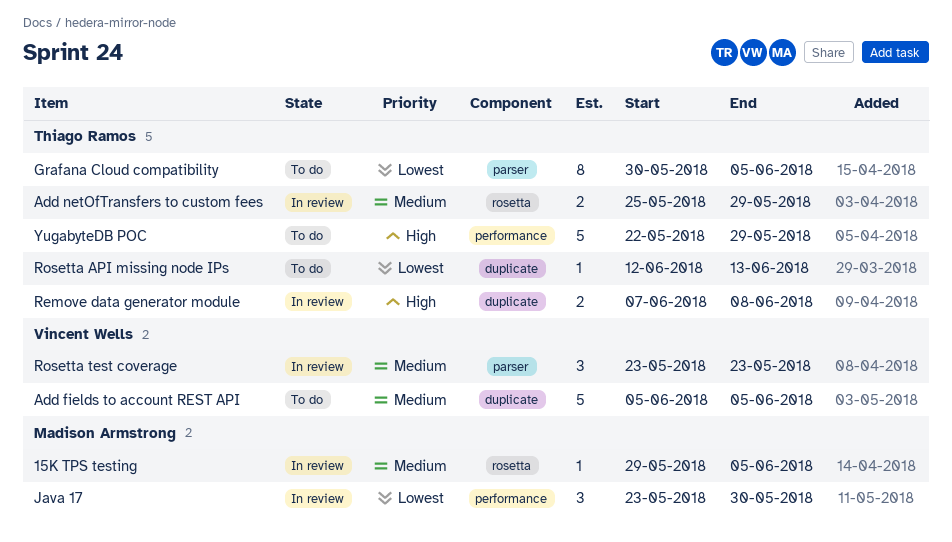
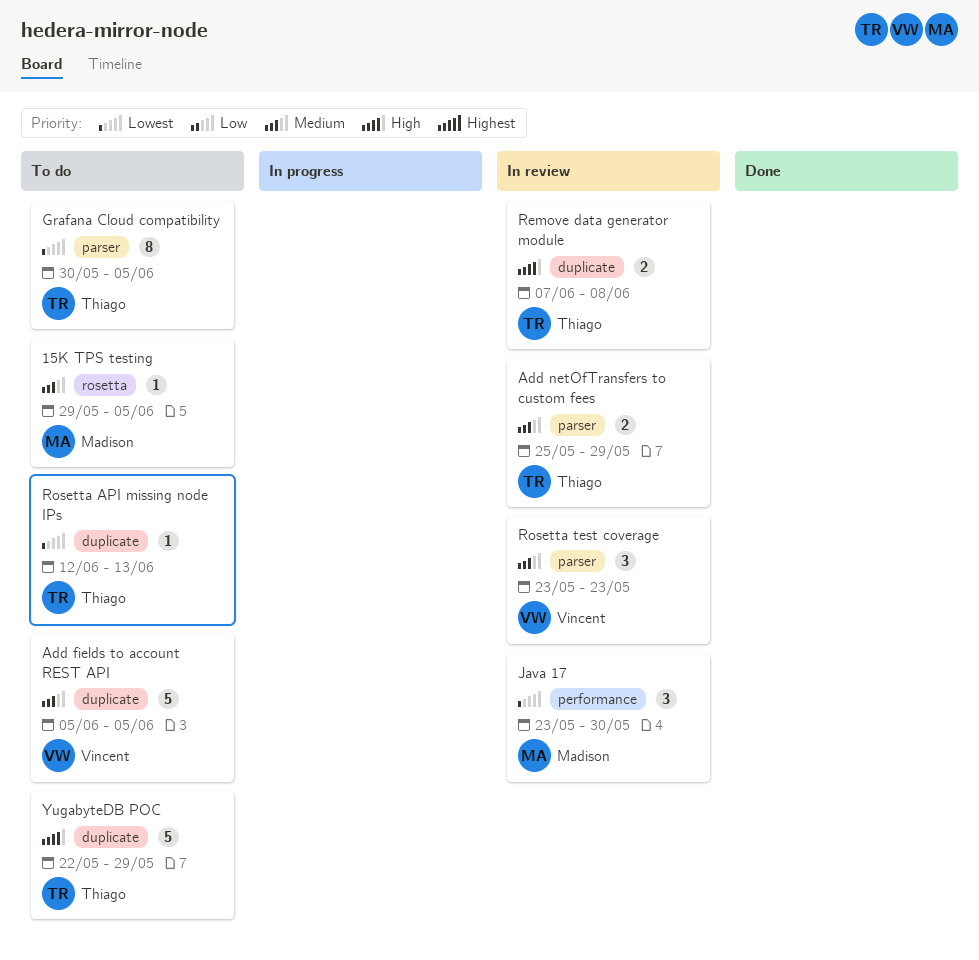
15K TPS testing, status: In review -> To do
Add netOfTransfers to custom fees, label: rosetta -> parser
YugabyteDB POC, label: performance -> duplicate

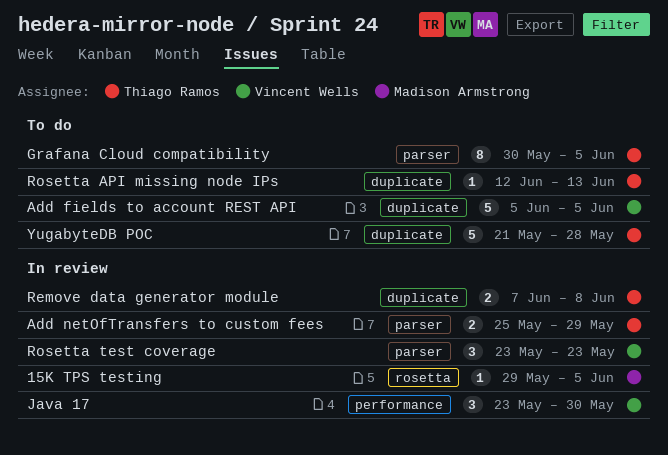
15K TPS testing, status: To do -> In review
Java 17, owner: Madison Armstrong -> Vincent Wells
YugabyteDB POC, start: May 22 -> May 21
YugabyteDB POC, due: May 29 -> May 28

